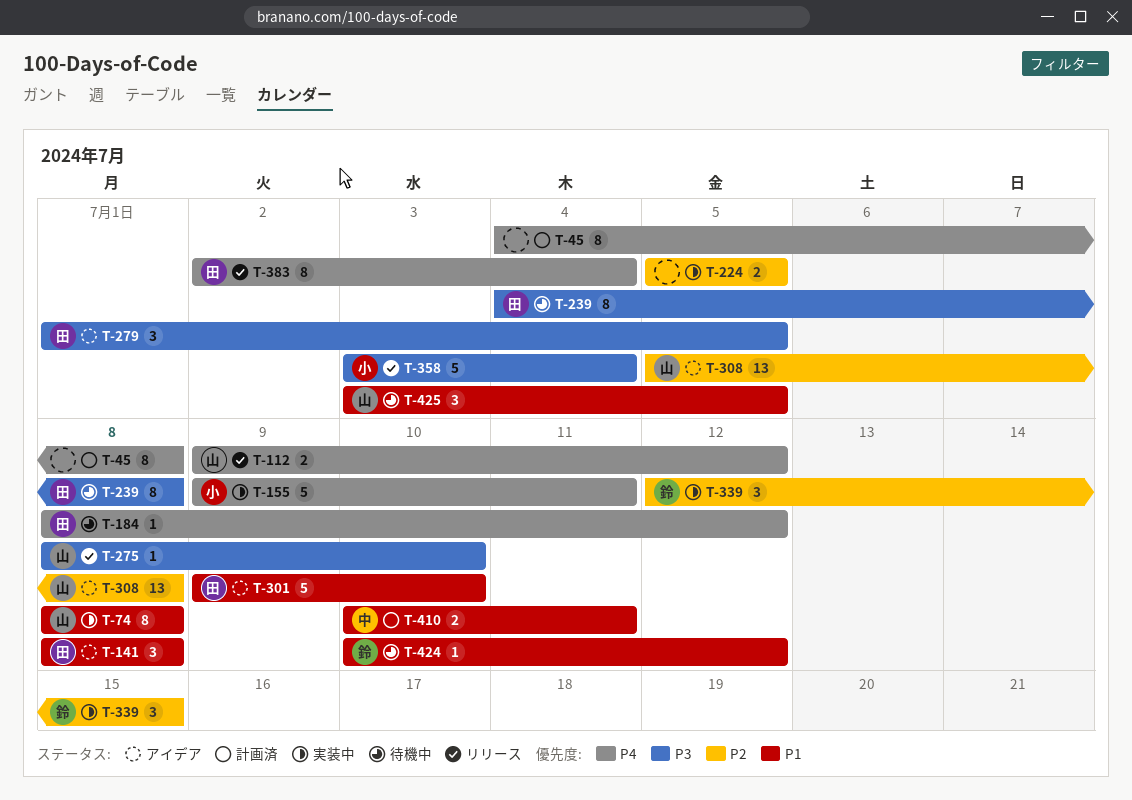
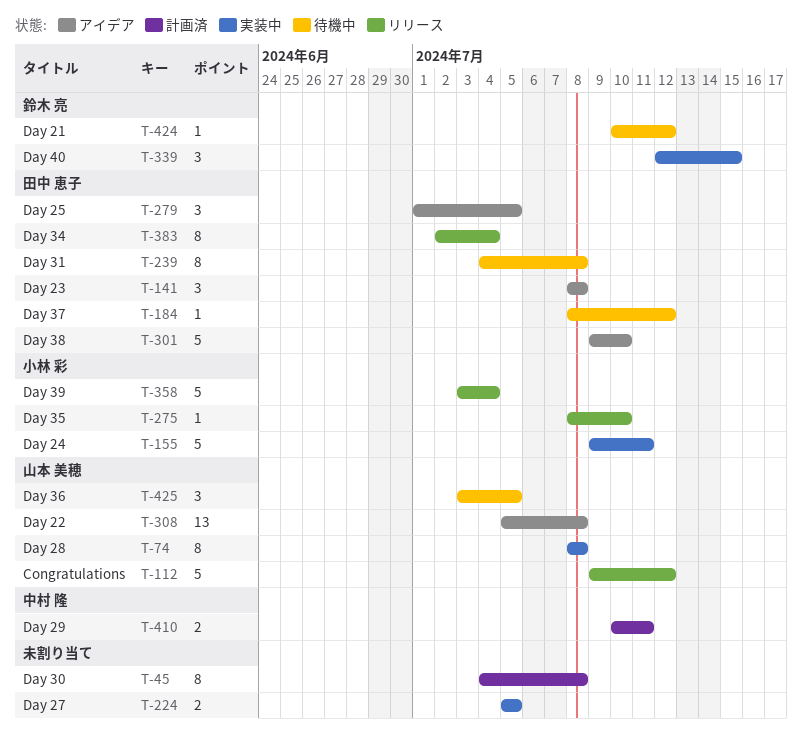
T-112, estimate: 2 -> 5
T-275, owner: 山本 美穂 -> 小林 彩

